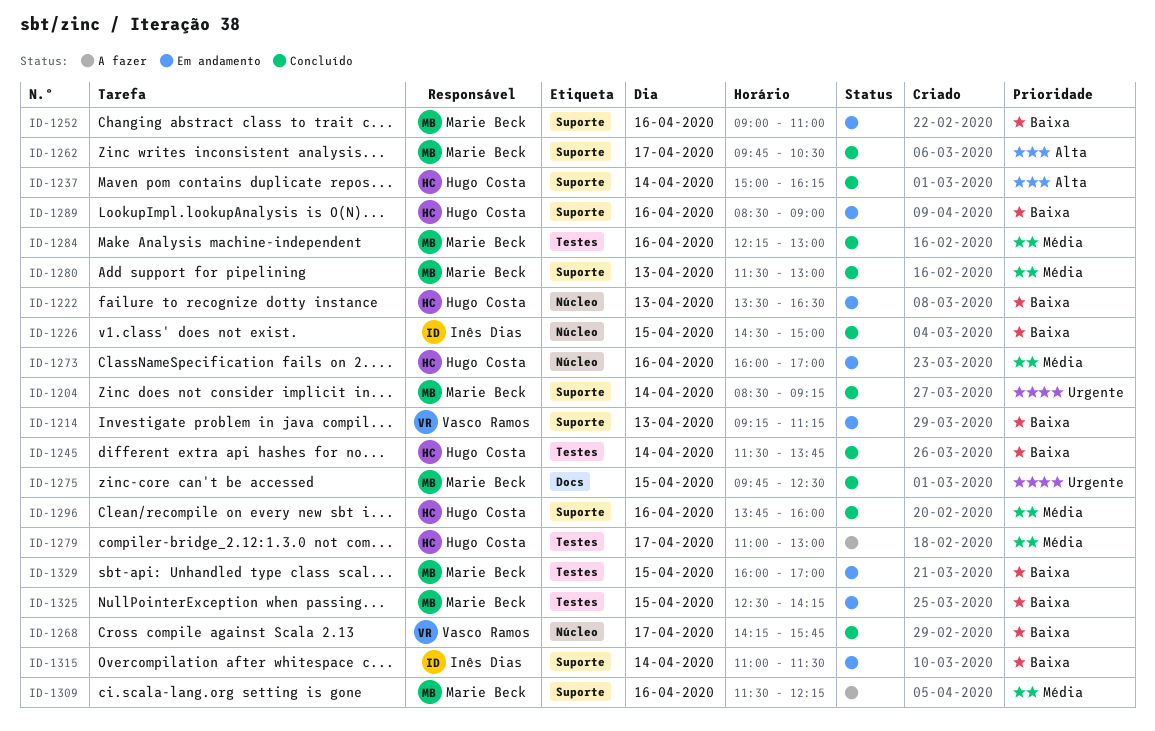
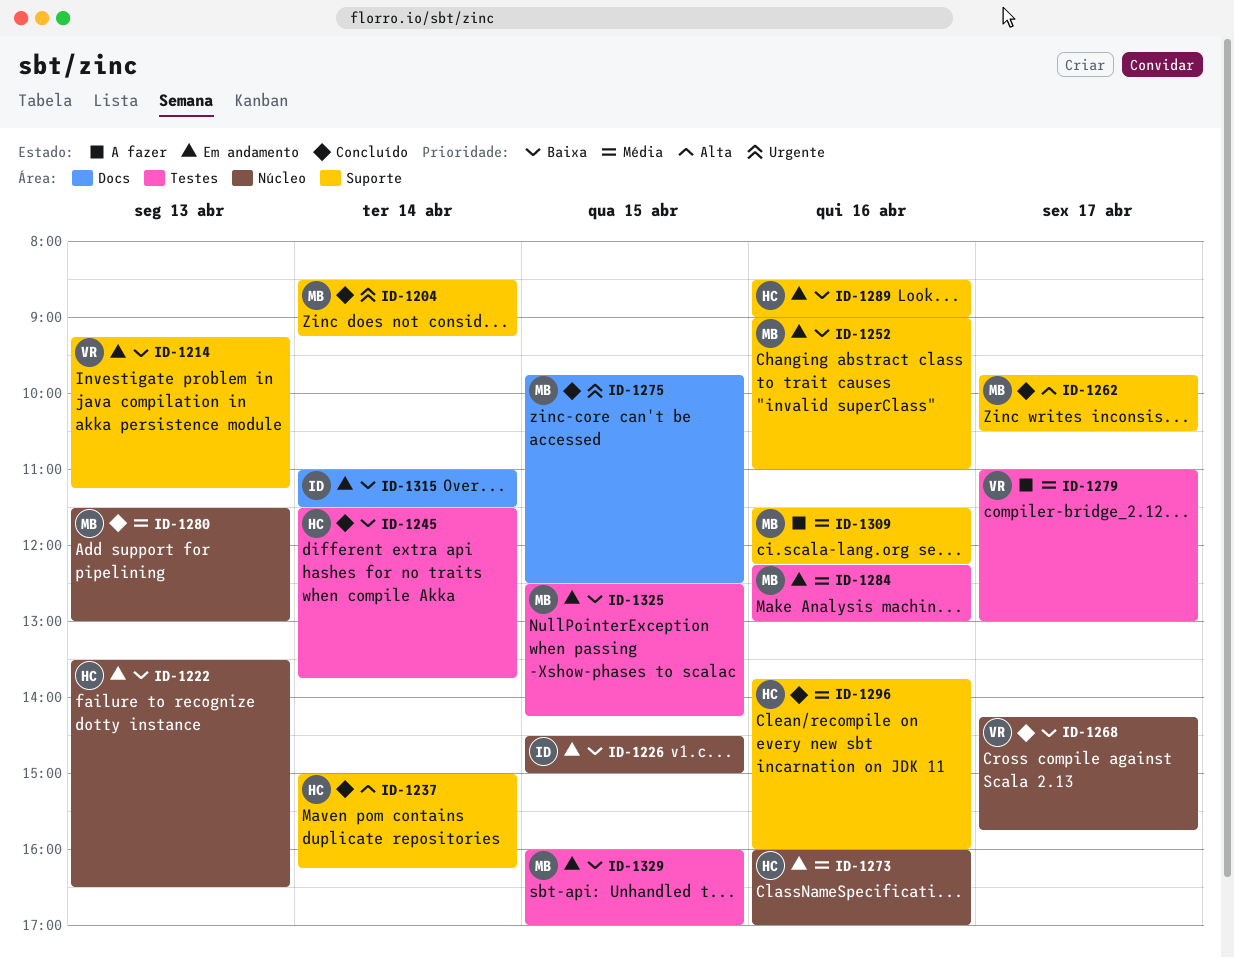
ID-1226, status: Concluído -> Em andamento
ID-1279, owner: Hugo Costa -> Vasco Ramos
ID-1280, label: Suporte -> Núcleo
ID-1284, status: Concluído -> Em andamento
ID-1315, label: Suporte -> Docs

